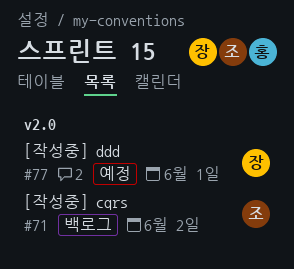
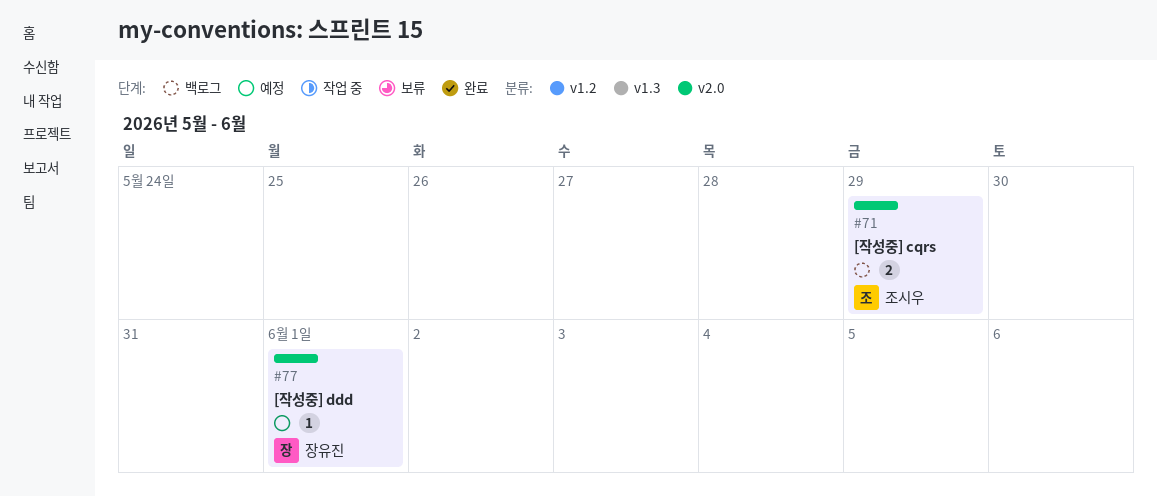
#71, due: Jun 2 -> May 29

